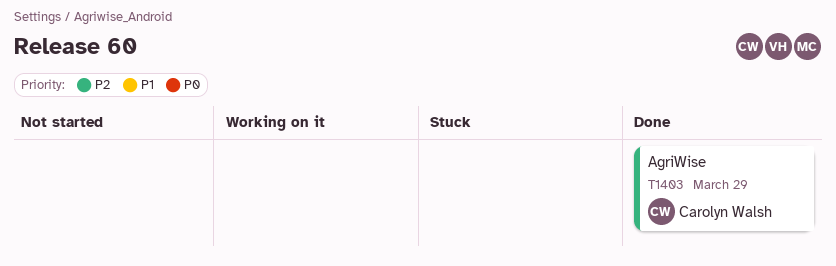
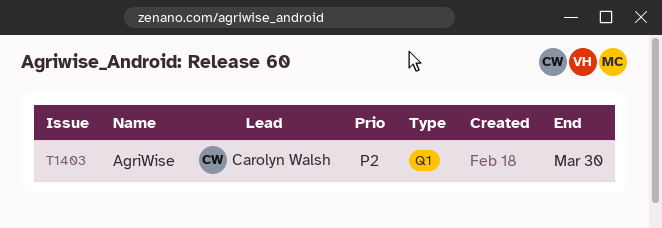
T1403, due: Mar 29 -> Mar 30

